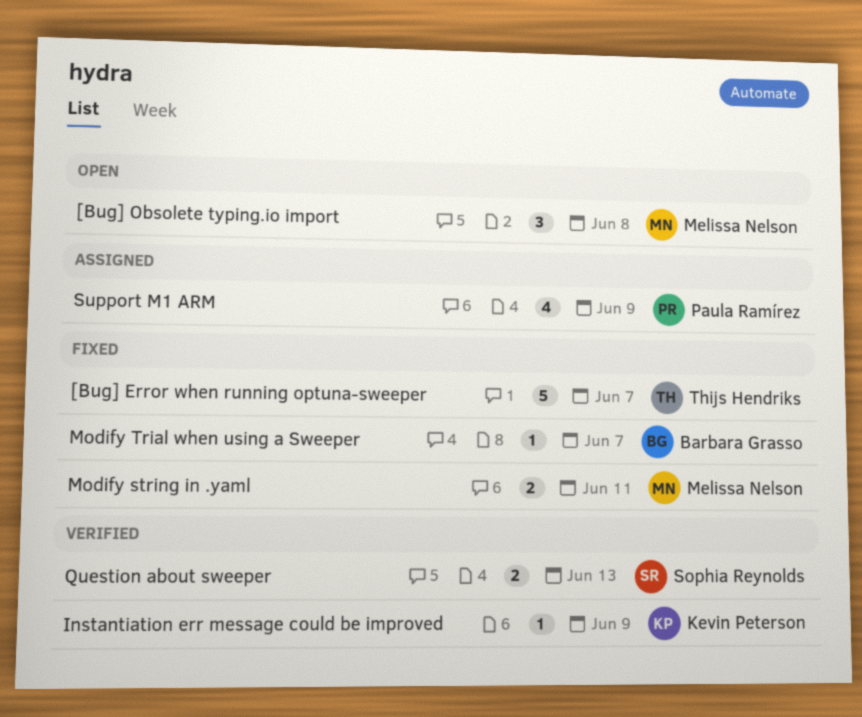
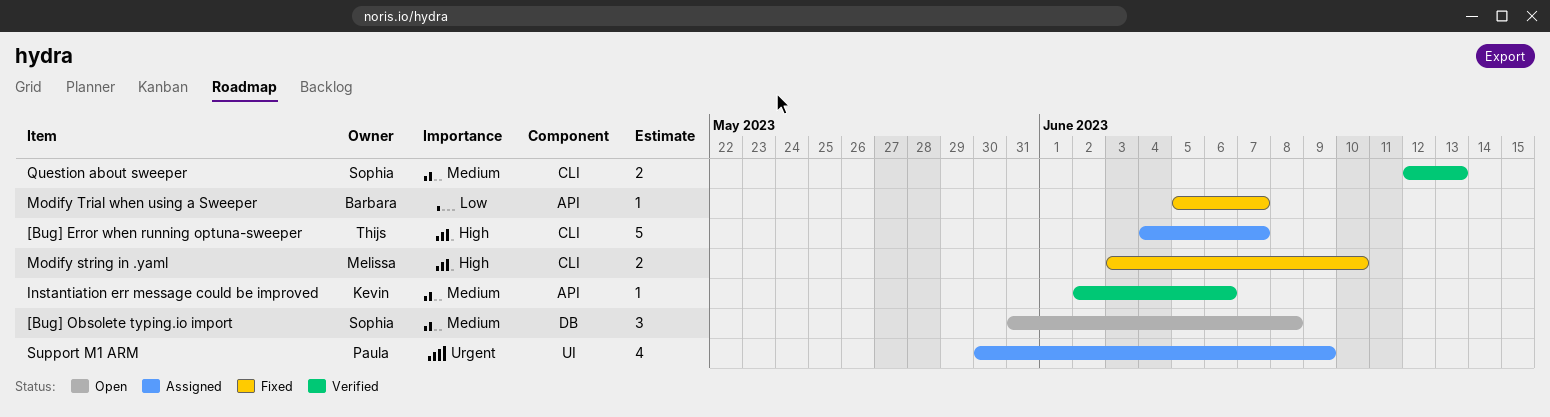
[Bug] Error when running optuna-sweeper, status: Fixed -> Assigned
[Bug] Obsolete typing.io import, owner: Melissa Nelson -> Sophia Reynolds
Instantiation err message could be improved, due: Jun 9 -> Jun 6
Modify string in .yaml, due: Jun 11 -> Jun 10

